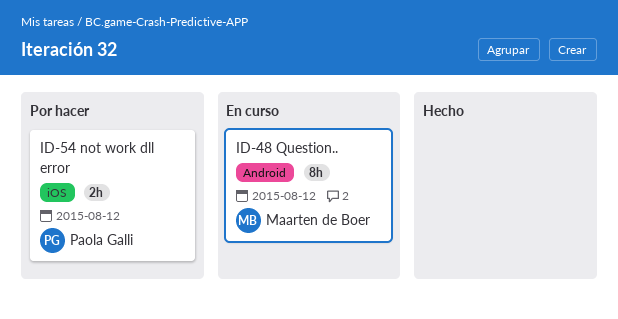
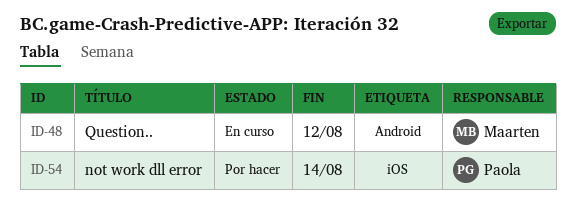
ID-54, due: Aug 12 -> Aug 14

